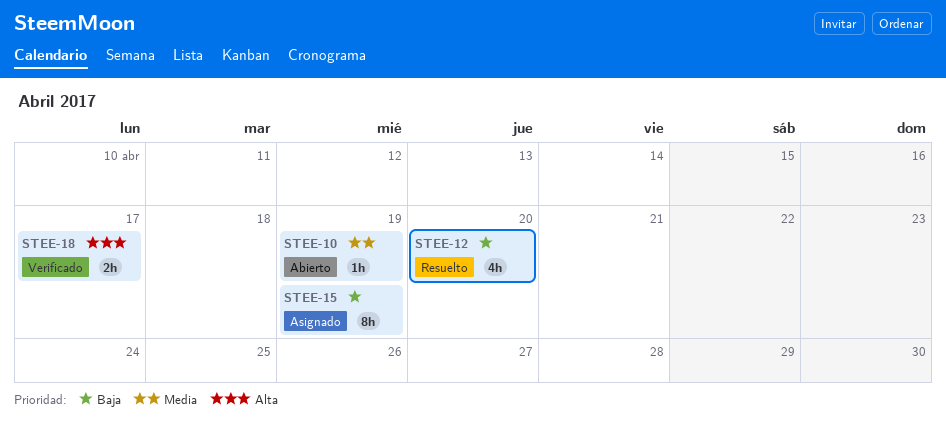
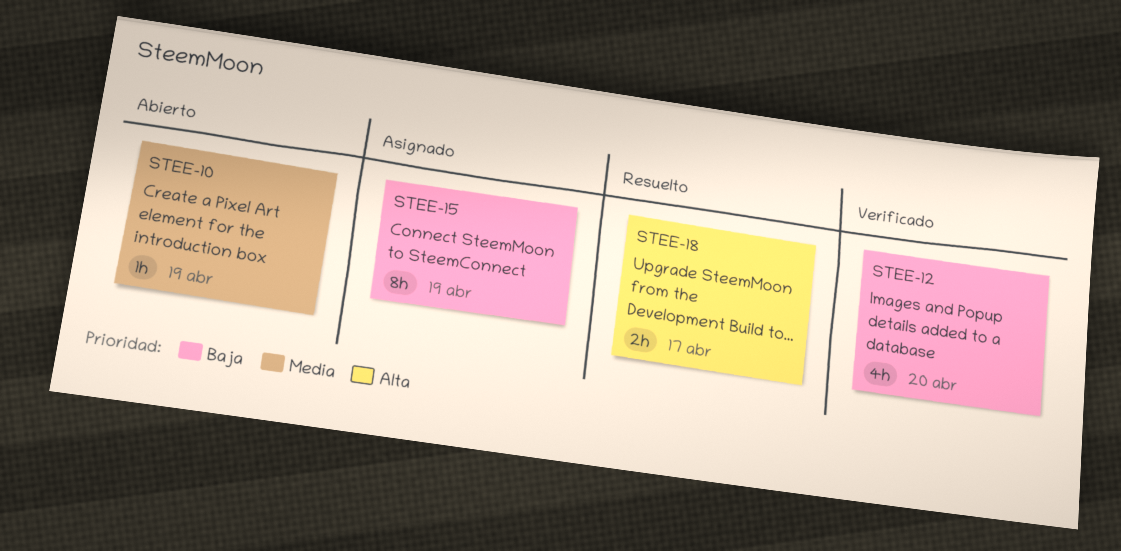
STEE-12, status: Resuelto -> Verificado
STEE-18, status: Verificado -> Resuelto

